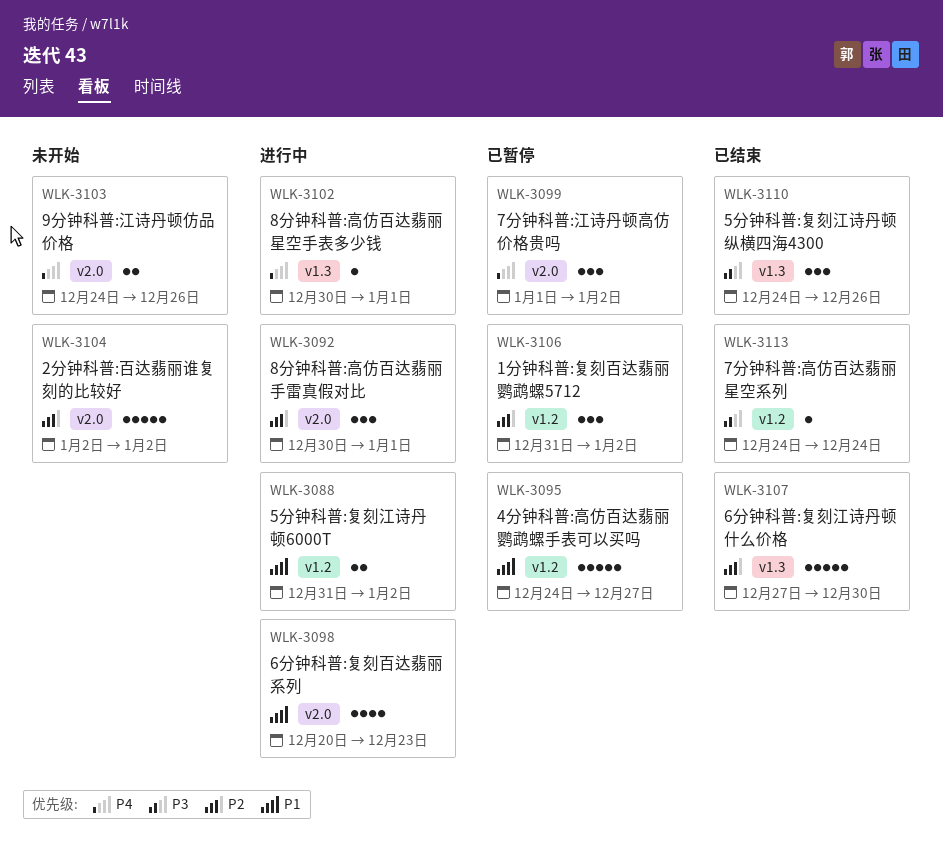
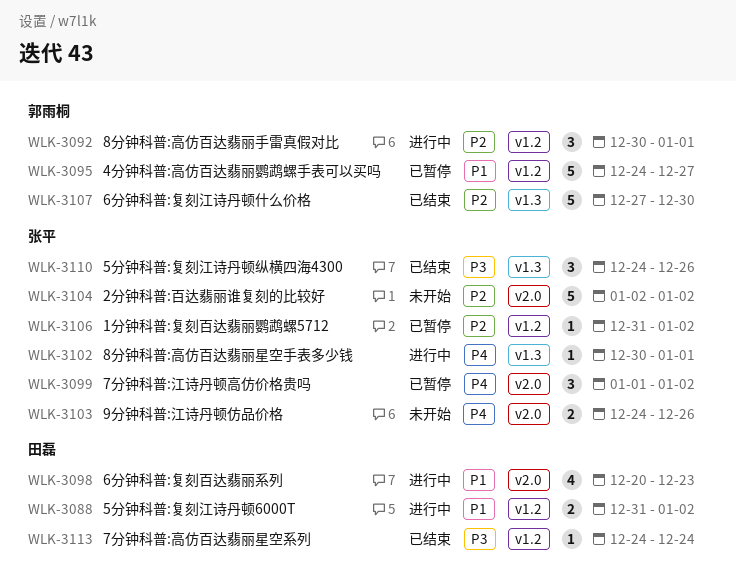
WLK-3092, label: v2.0 -> v1.2
WLK-3106, estimate: 3 -> 1

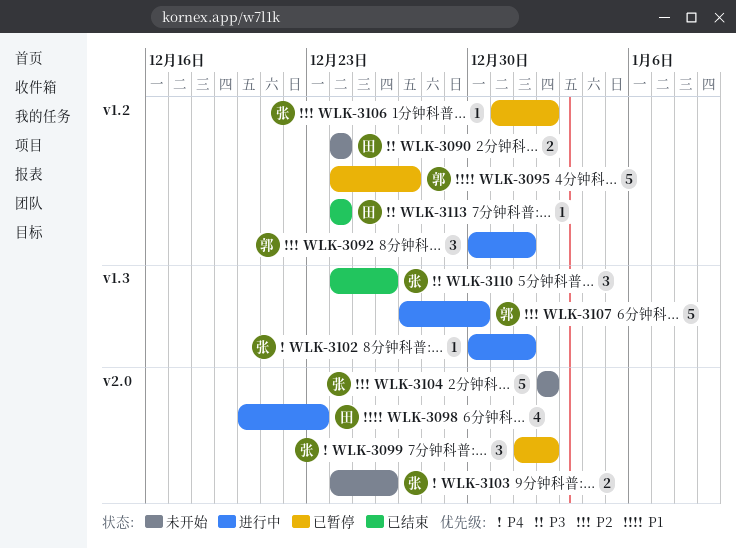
WLK-3088: present -> none
WLK-3090: none -> present
WLK-3107, status: 已结束 -> 进行中

